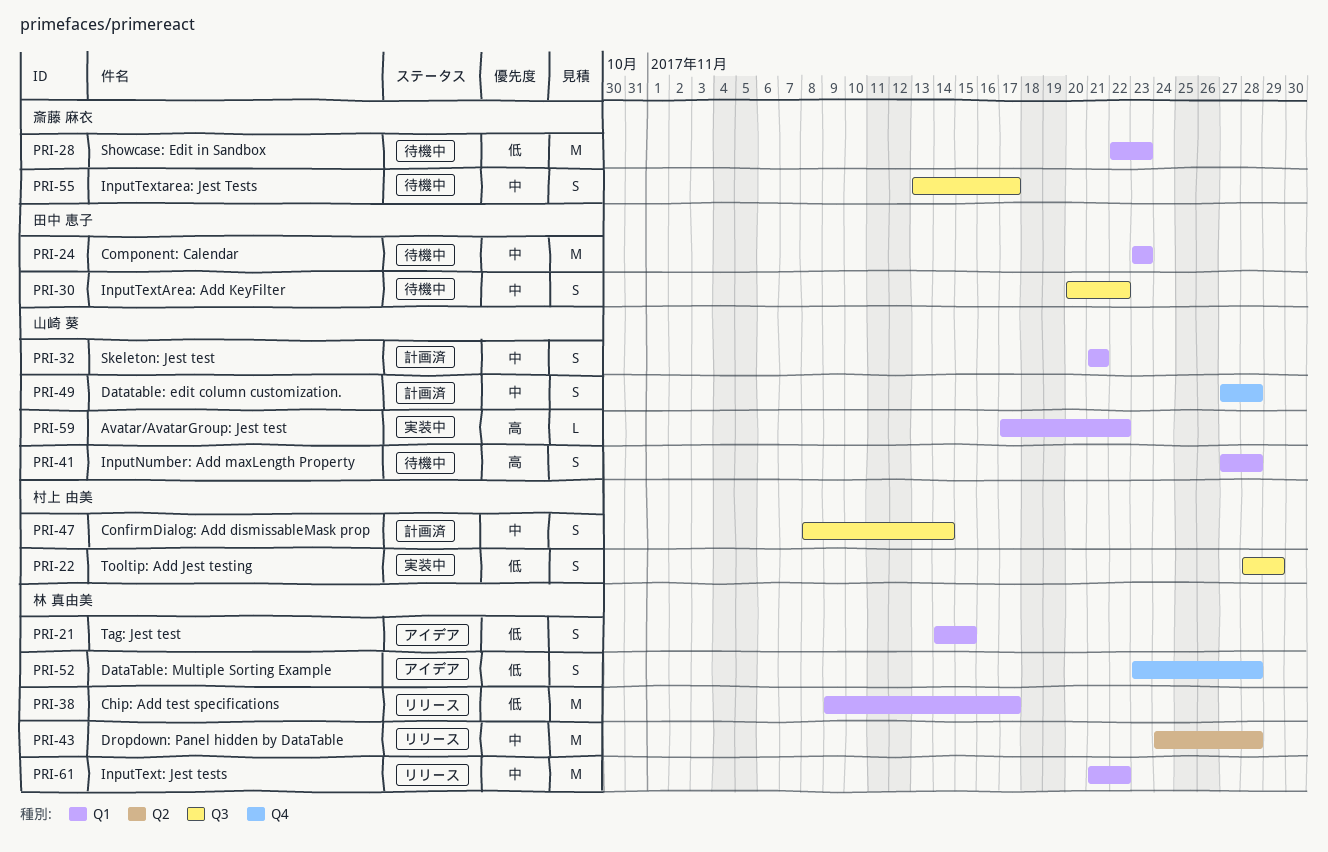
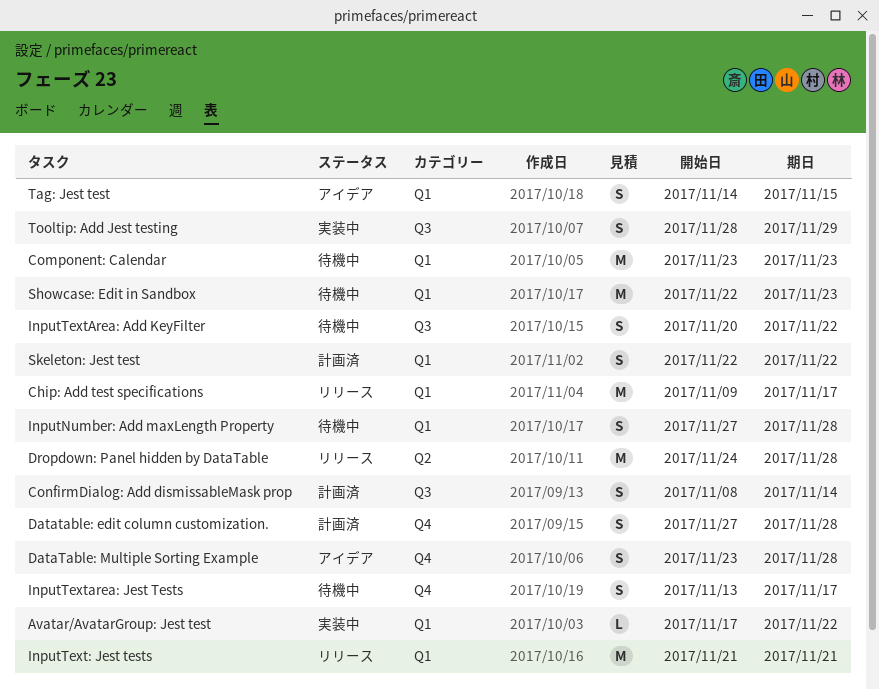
InputText: Jest tests, due: Nov 22 -> Nov 21
InputTextarea: Jest Tests, label: Q3 -> Q4
Skeleton: Jest test, start: Nov 21 -> Nov 22
Skeleton: Jest test, due: Nov 21 -> Nov 22

